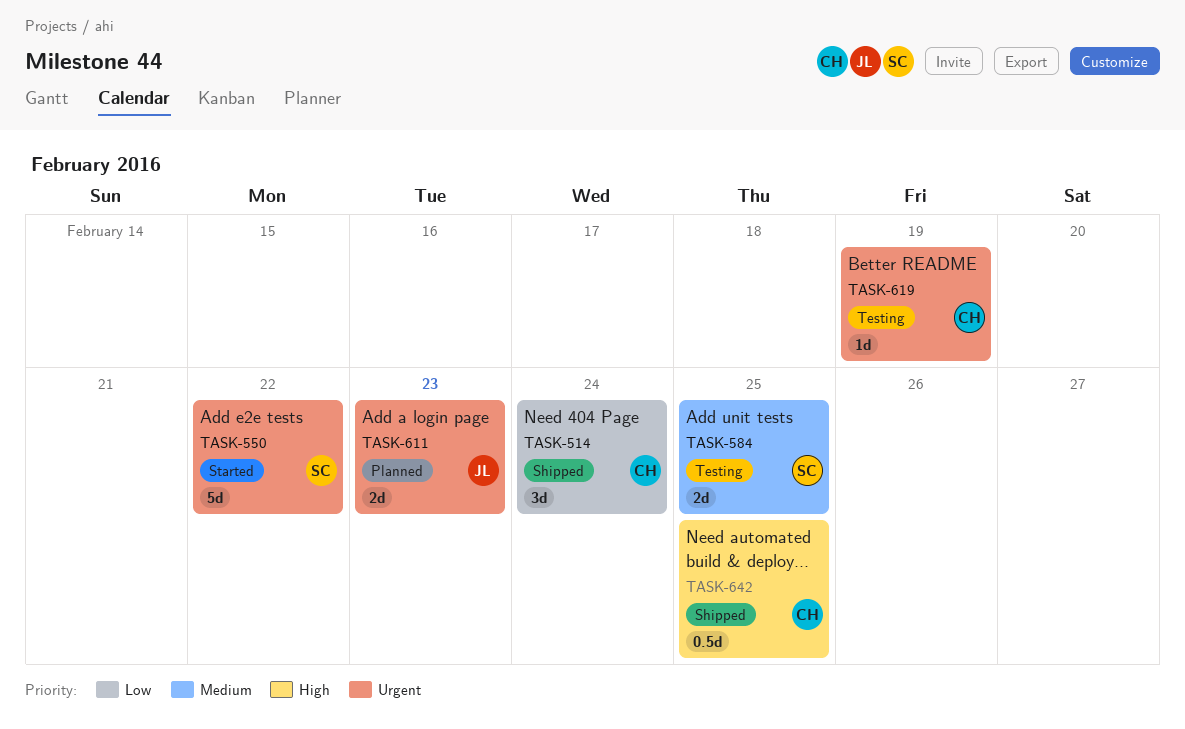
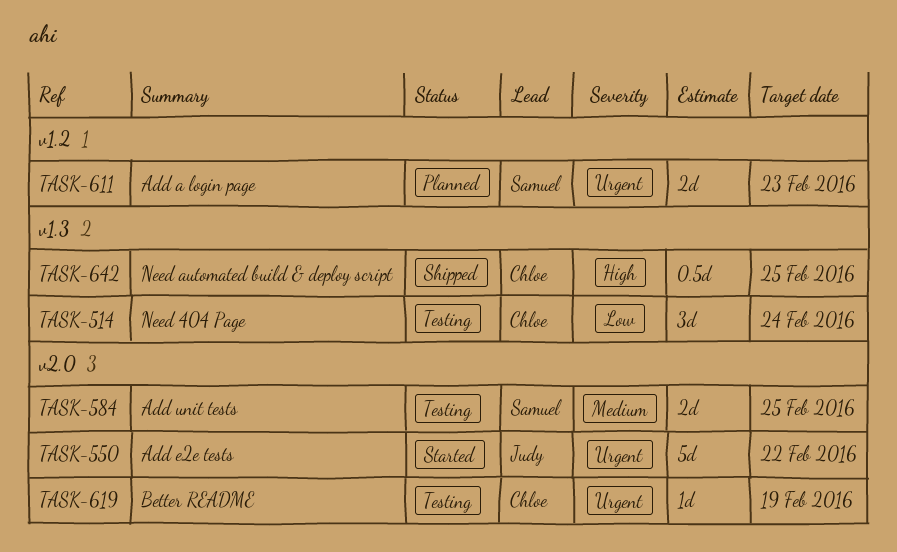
TASK-514, status: Shipped -> Testing
TASK-550, owner: Samuel -> Judy
TASK-611, owner: Judy -> Samuel

